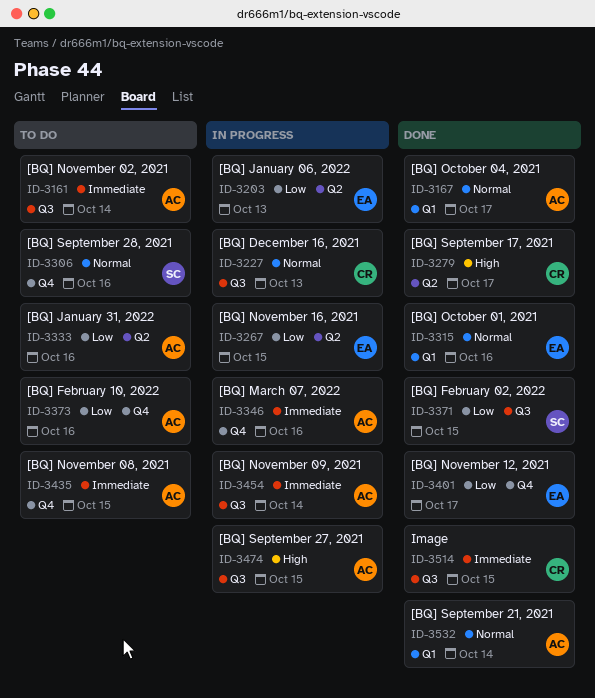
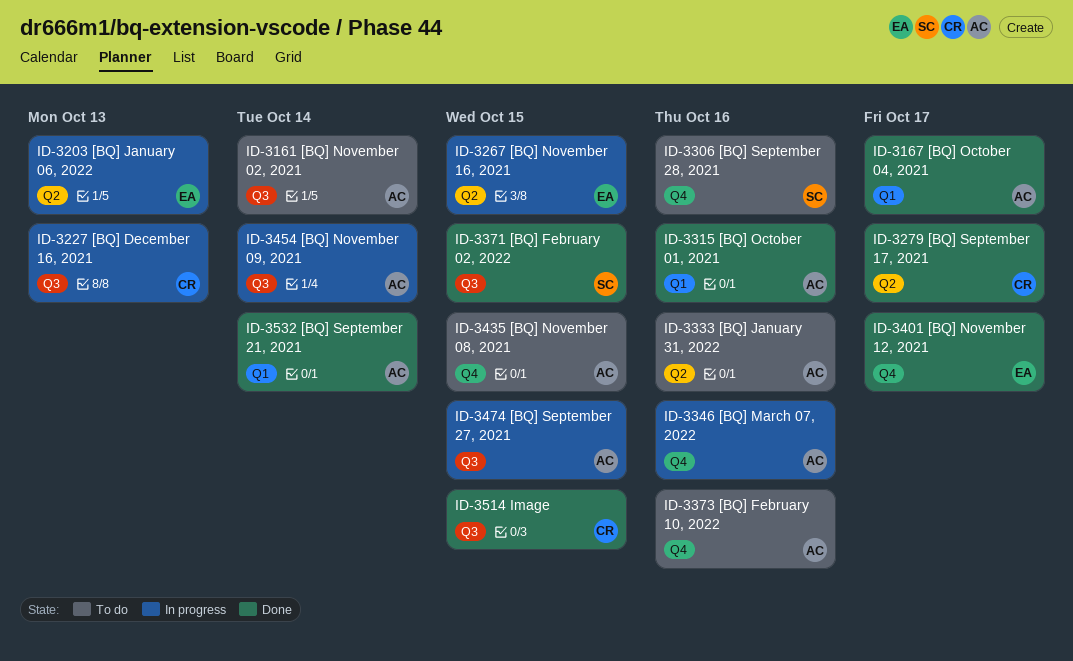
ID-3315, owner: EA -> AC

